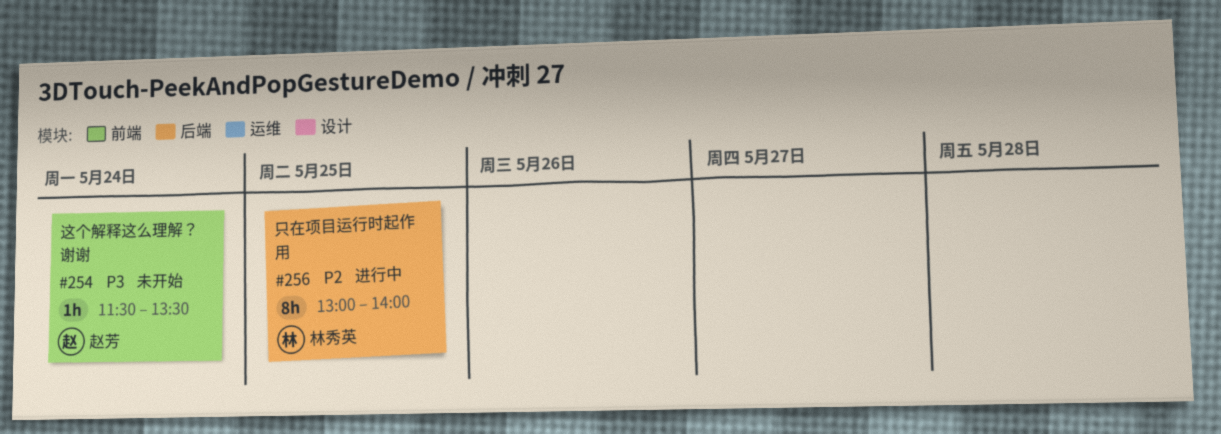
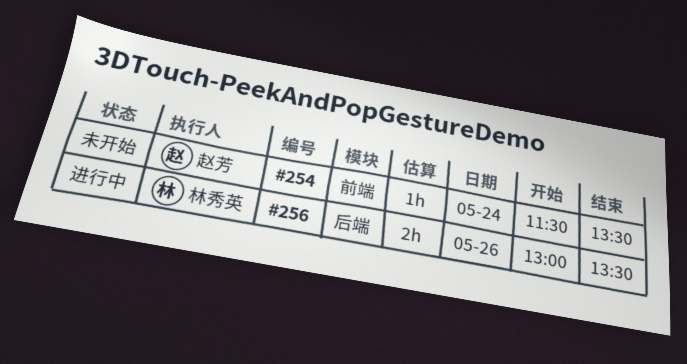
#256, estimate: 8h -> 2h
#256, day: May 25 -> May 26
#256, ends: 14:00 -> 13:30

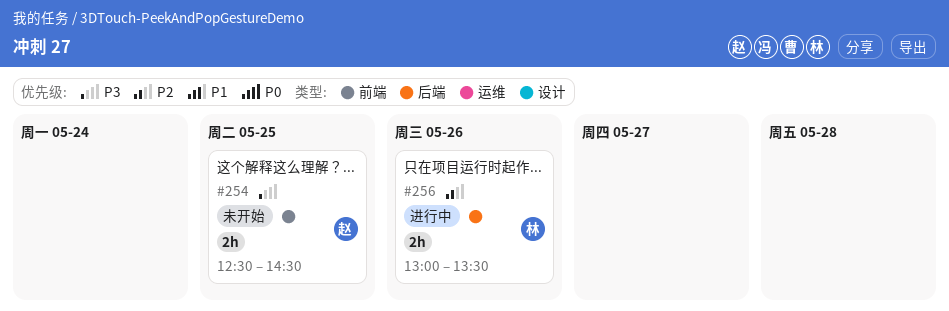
#254, estimate: 1h -> 2h
#254, day: May 24 -> May 25
#254, begins: 11:30 -> 12:30
#254, ends: 13:30 -> 14:30

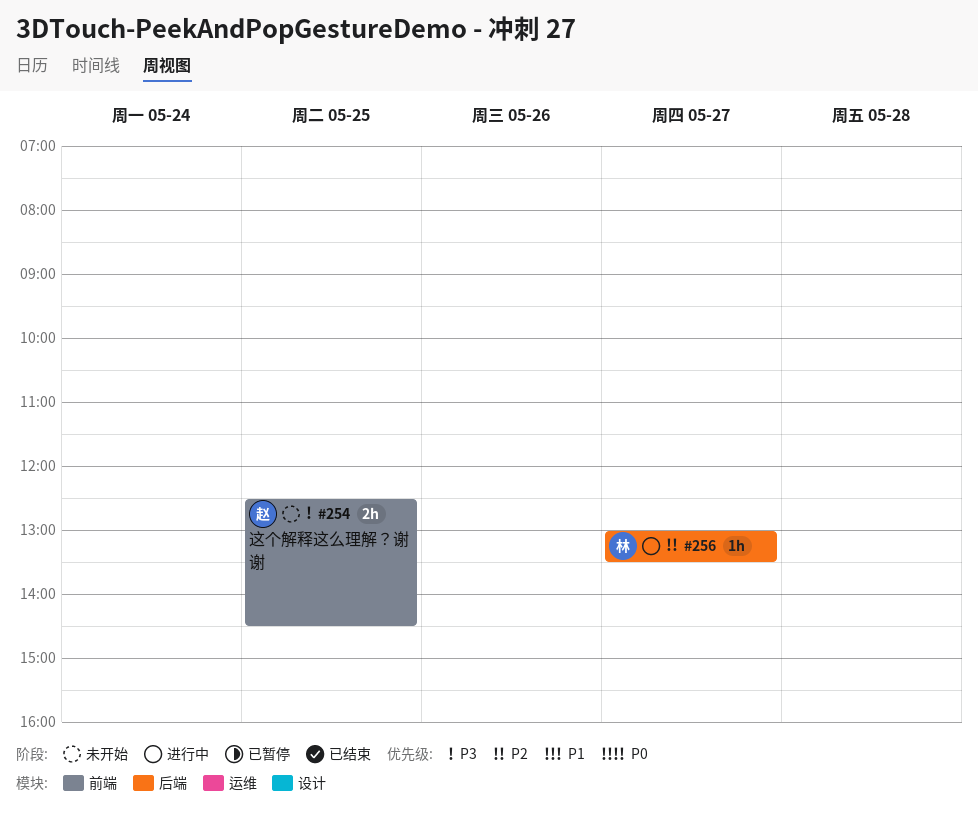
#256, estimate: 2h -> 1h
#256, day: May 26 -> May 27

